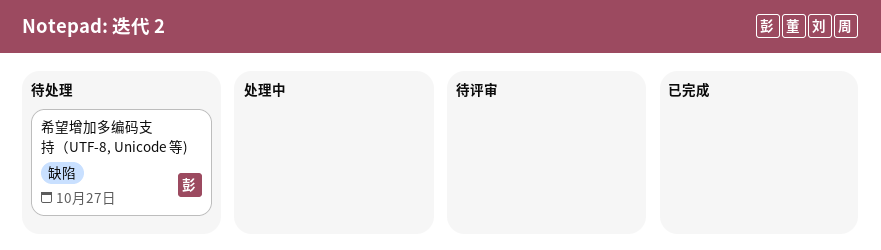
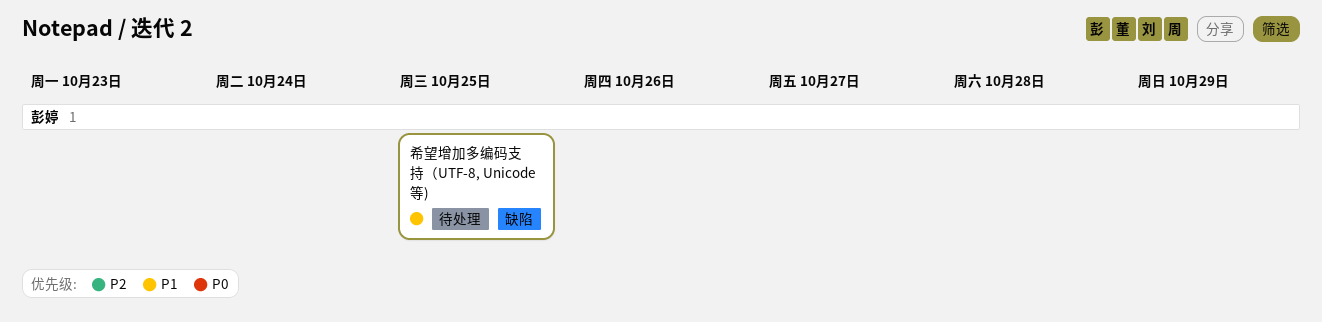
希望增加多编码支持（UTF-8, Unicode 等), due: Oct 27 -> Oct 25

